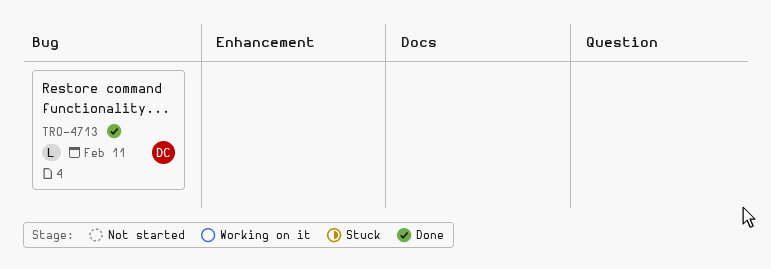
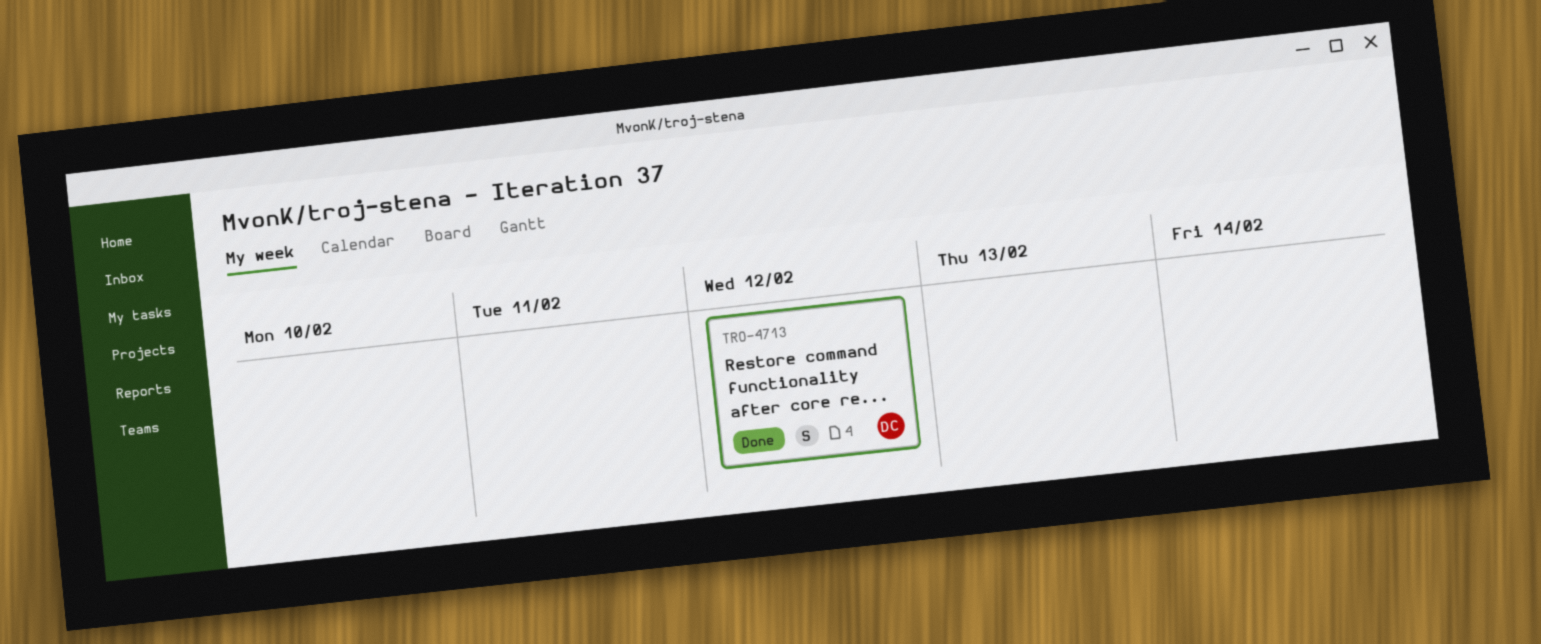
TRO-4713, estimate: L -> S
TRO-4713, due: Feb 11 -> Feb 12

